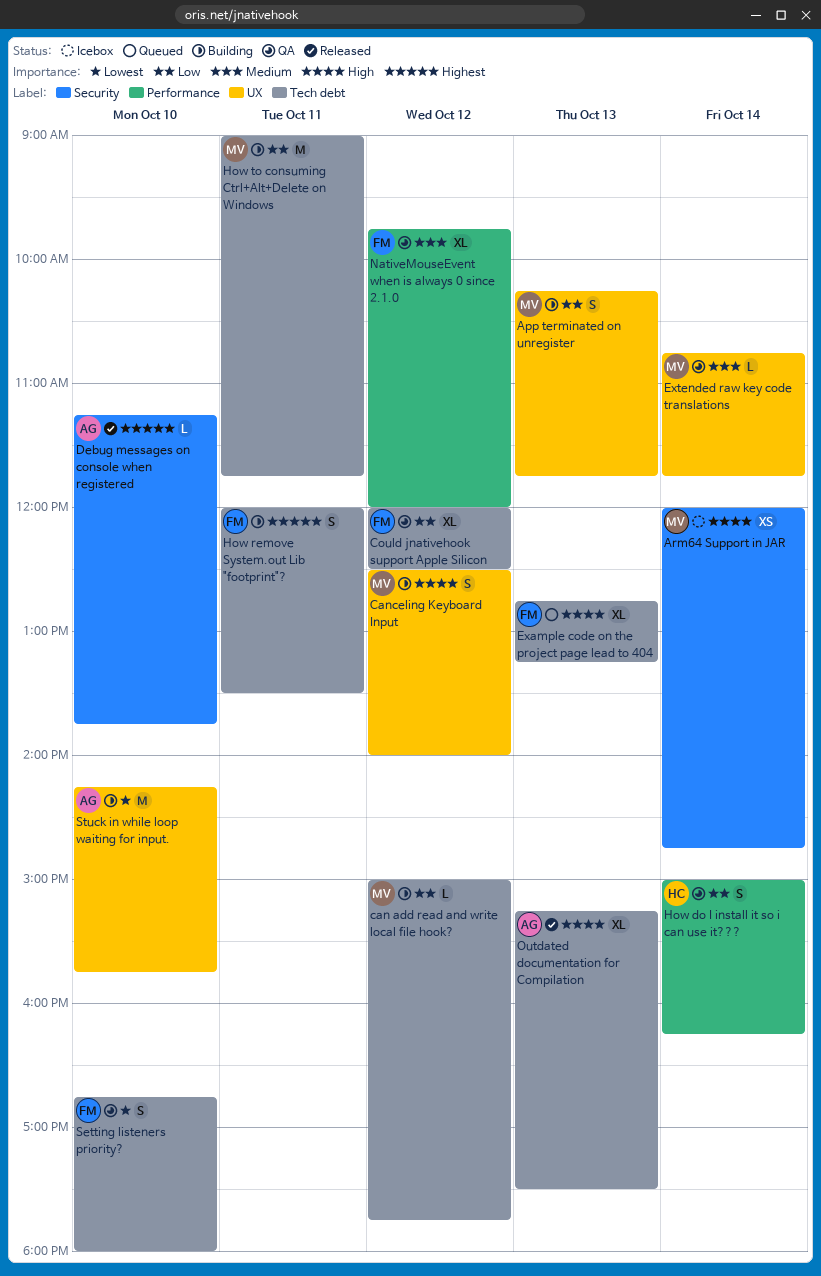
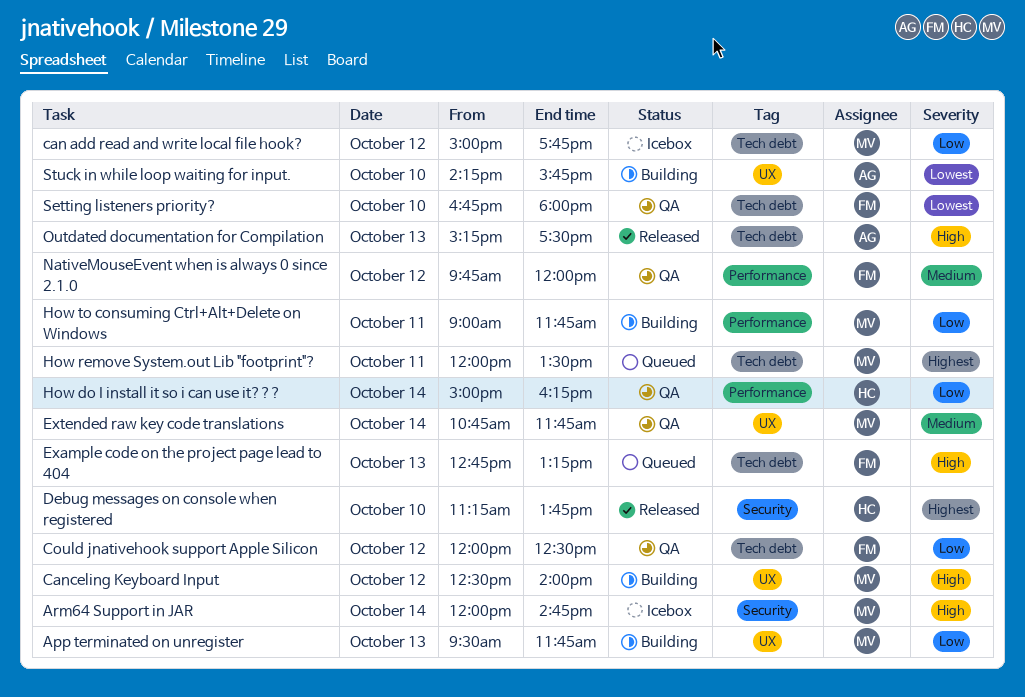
App terminated on unregister, begins: 10:15 -> 09:30
can add read and write local file hook?, status: Building -> Icebox
Debug messages on console when registered, owner: AG -> HC
How remove System.out Lib "footprint"?, status: Building -> Queued
How remove System.out Lib "footprint"?, owner: FM -> MV
How to consuming Ctrl+Alt+Delete on Windows, label: Tech debt -> Performance

